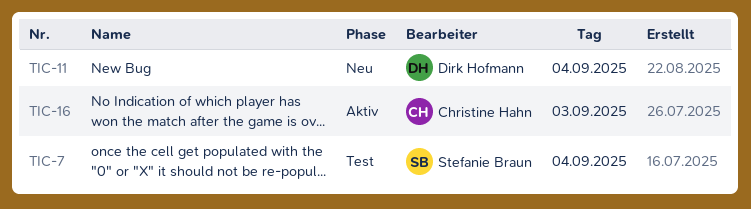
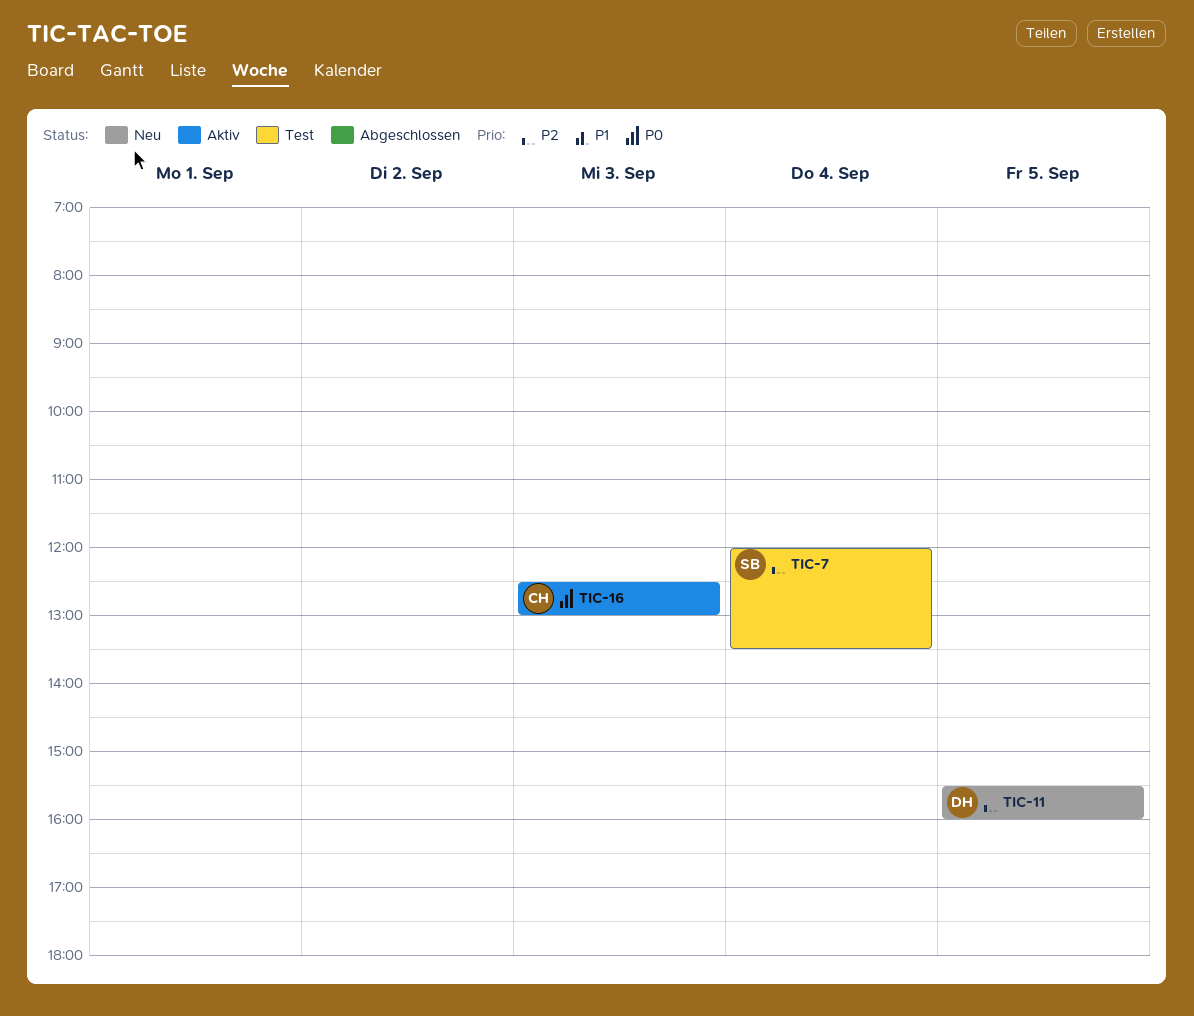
TIC-11, day: Sep 4 -> Sep 5

